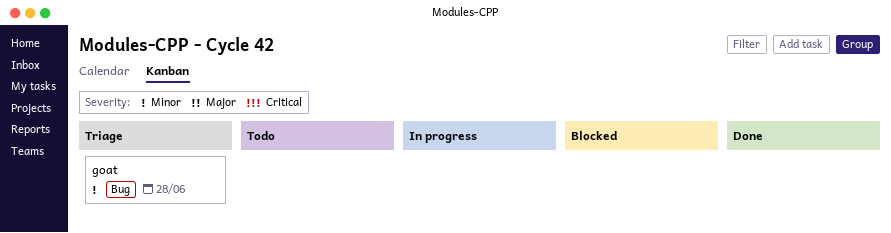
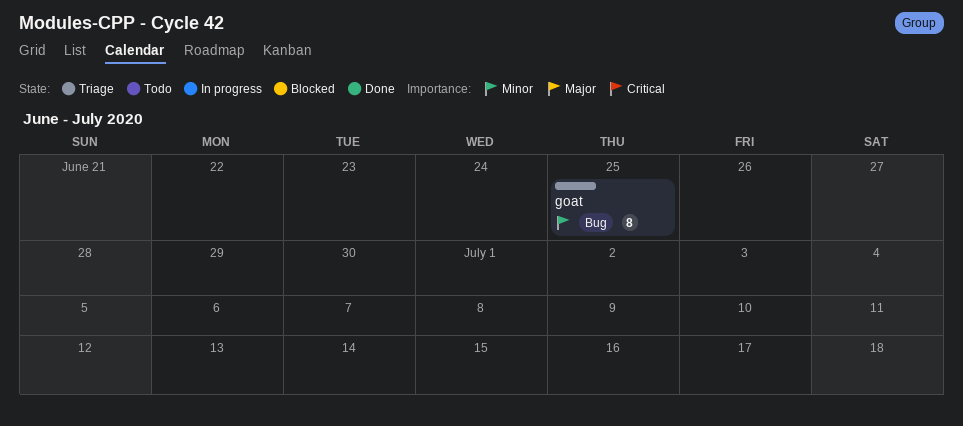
goat, due: Jun 28 -> Jun 25

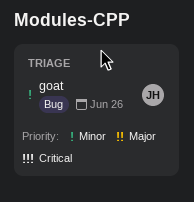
goat, due: Jun 25 -> Jun 26

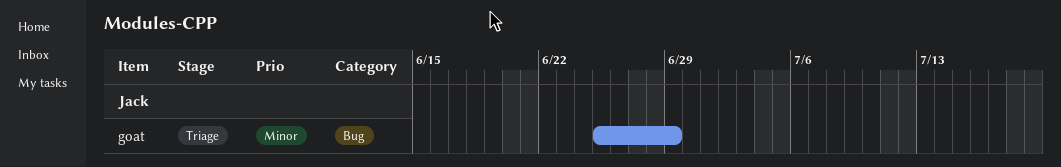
goat, due: Jun 26 -> Jun 29

